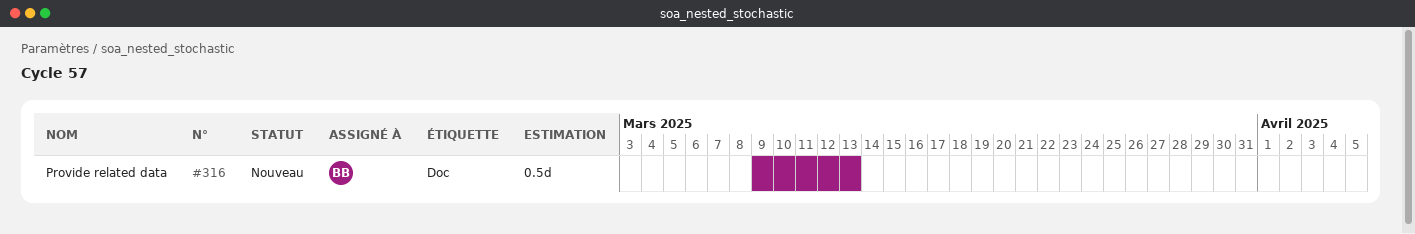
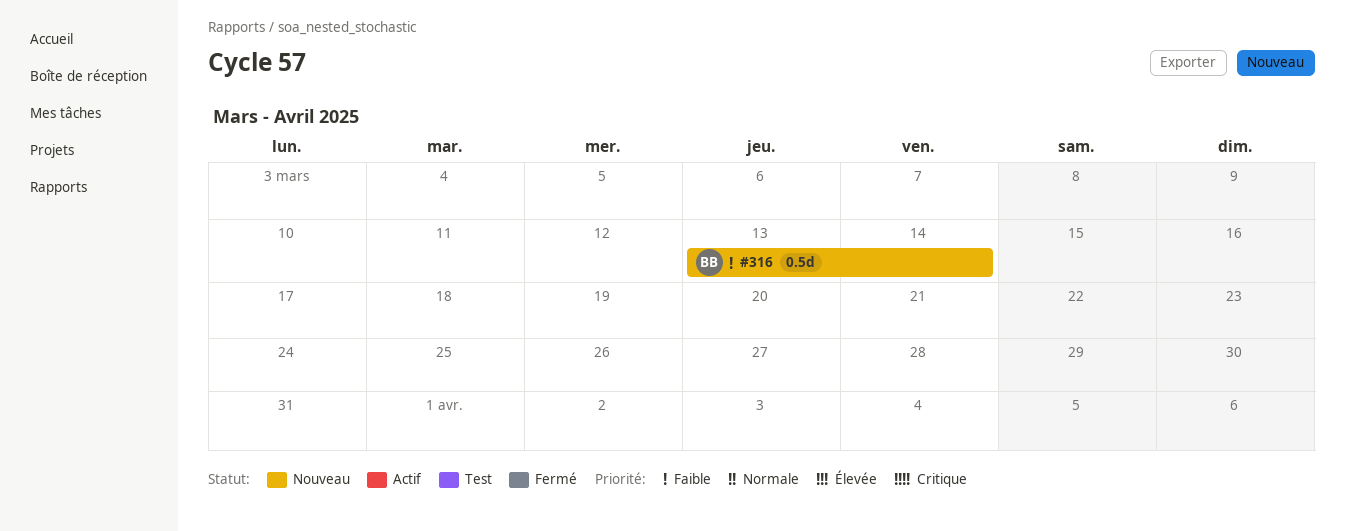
#316, start: Mar 9 -> Mar 13
#316, due: Mar 13 -> Mar 14

